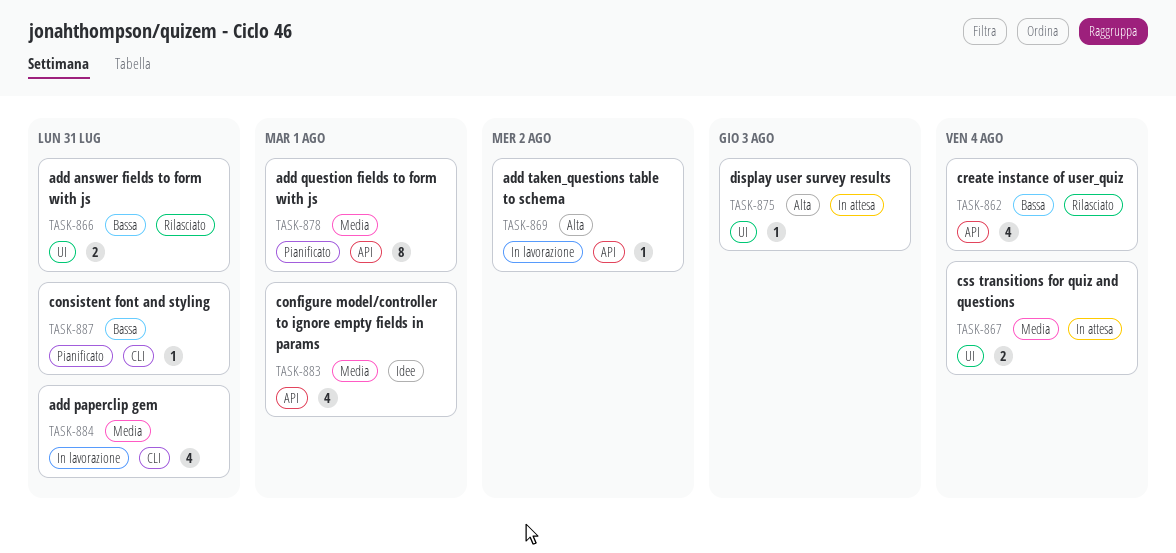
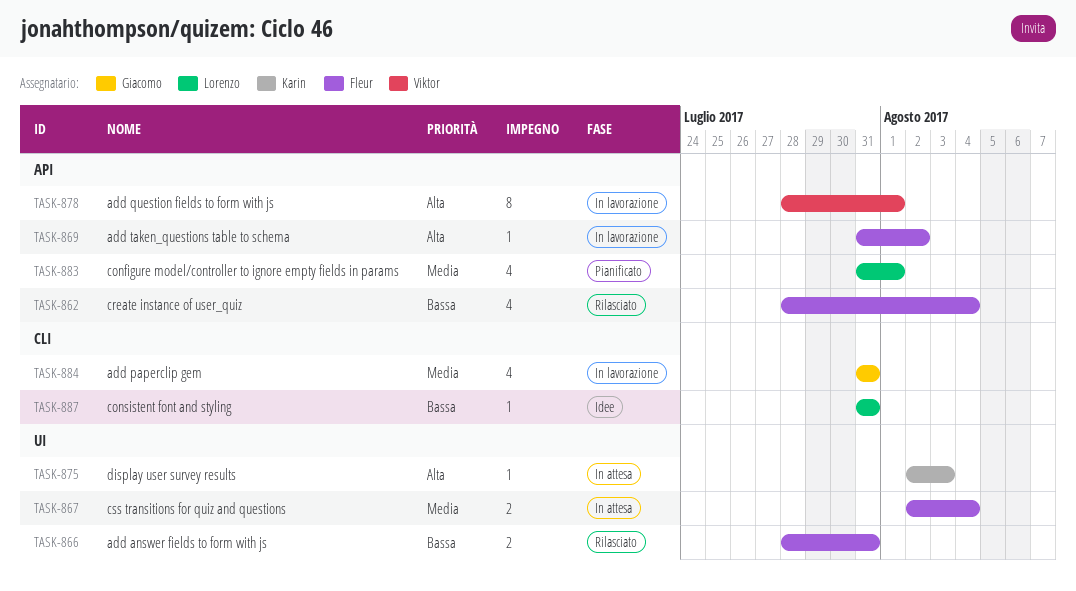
TASK-878, status: Pianificato -> In lavorazione
TASK-878, priority: Media -> Alta
TASK-883, status: Idee -> Pianificato
TASK-887, status: Pianificato -> Idee

